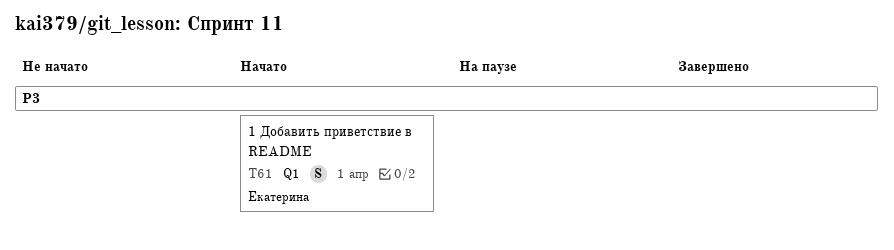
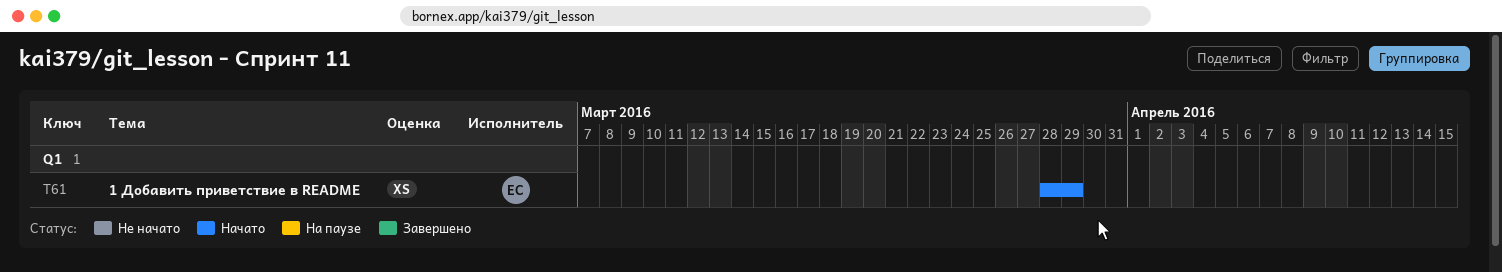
T61, estimate: S -> XS
T61, due: Apr 1 -> Mar 29

